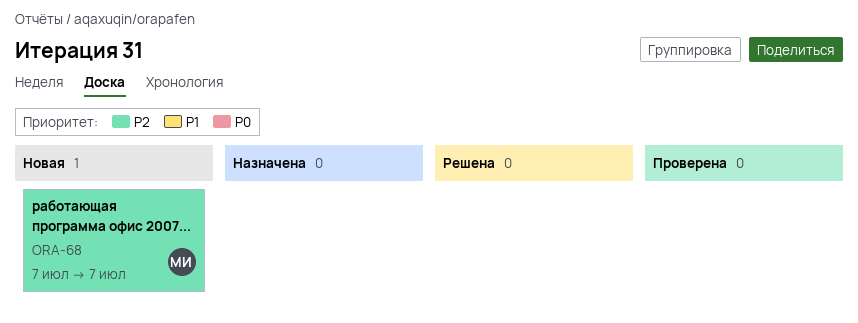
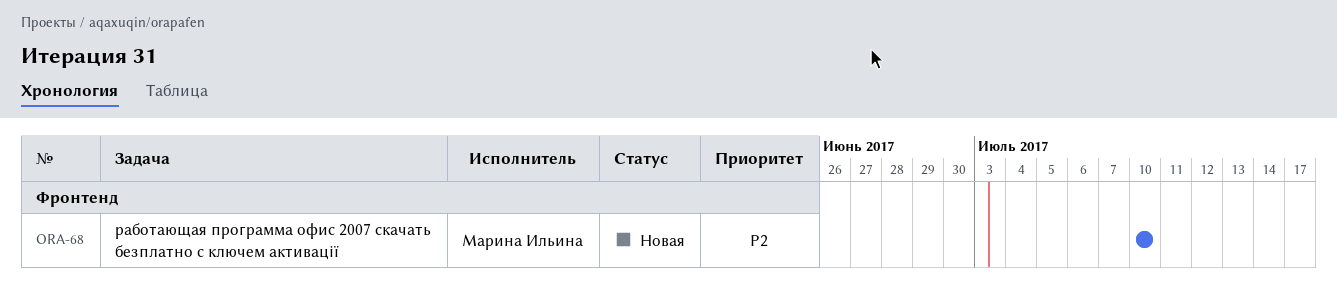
ORA-68, start: Jul 7 -> Jul 10
ORA-68, due: Jul 7 -> Jul 10

